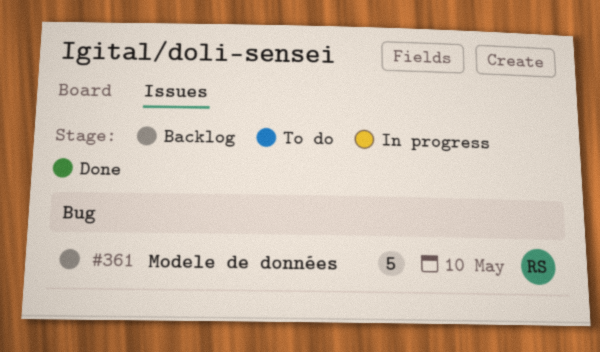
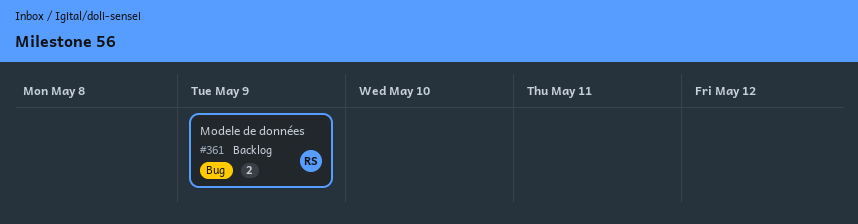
#361, estimate: 5 -> 2
#361, due: May 10 -> May 9

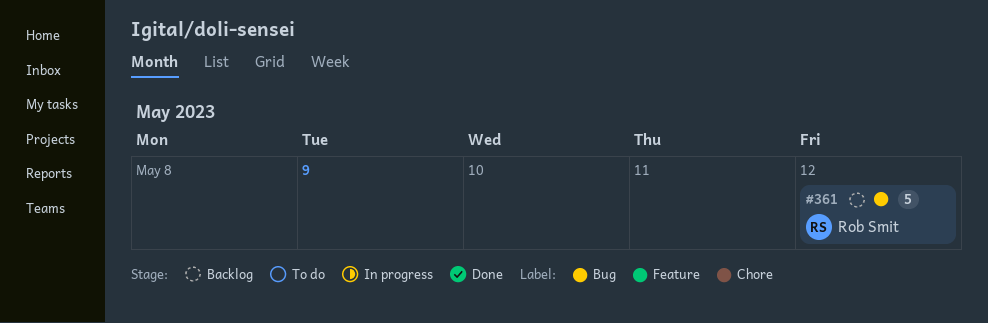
#361, estimate: 2 -> 5
#361, due: May 9 -> May 12

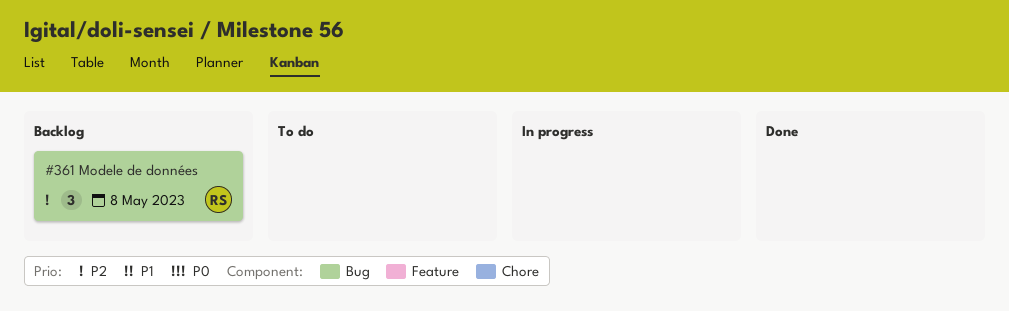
#361, estimate: 5 -> 3
#361, due: May 12 -> May 8

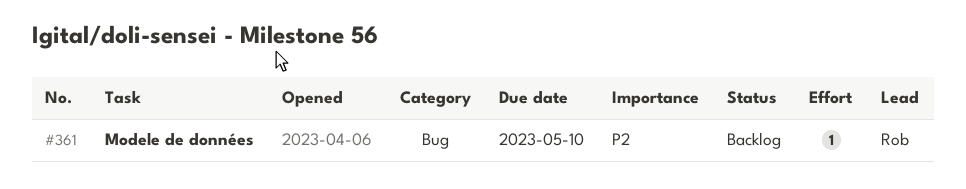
#361, estimate: 3 -> 1
#361, due: May 8 -> May 10

